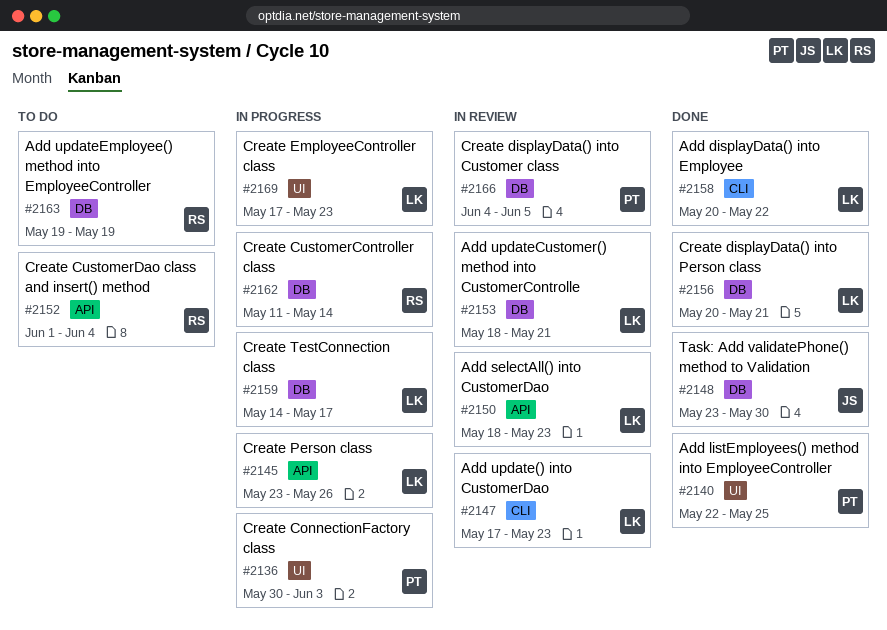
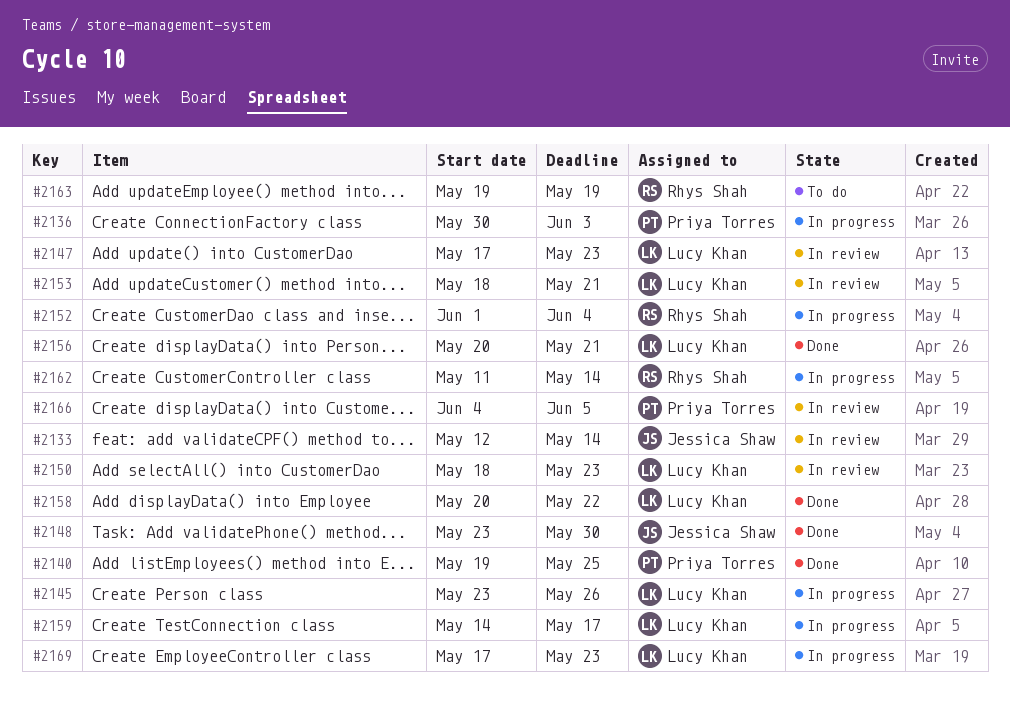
#2133: none -> present
#2140, start: May 22 -> May 19
#2152, status: To do -> In progress

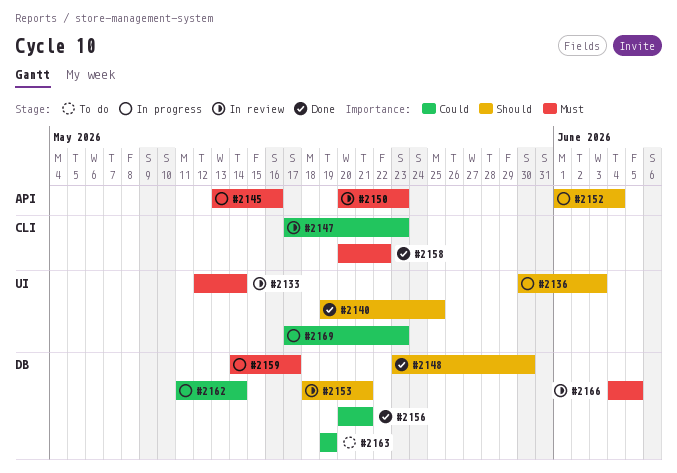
#2145, start: May 23 -> May 13
#2145, due: May 26 -> May 16
#2150, start: May 18 -> May 20

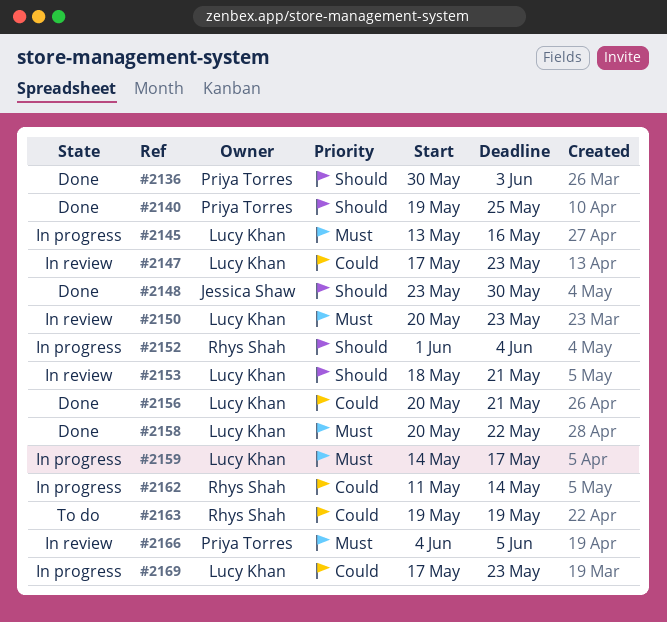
#2133: present -> none
#2136, status: In progress -> Done

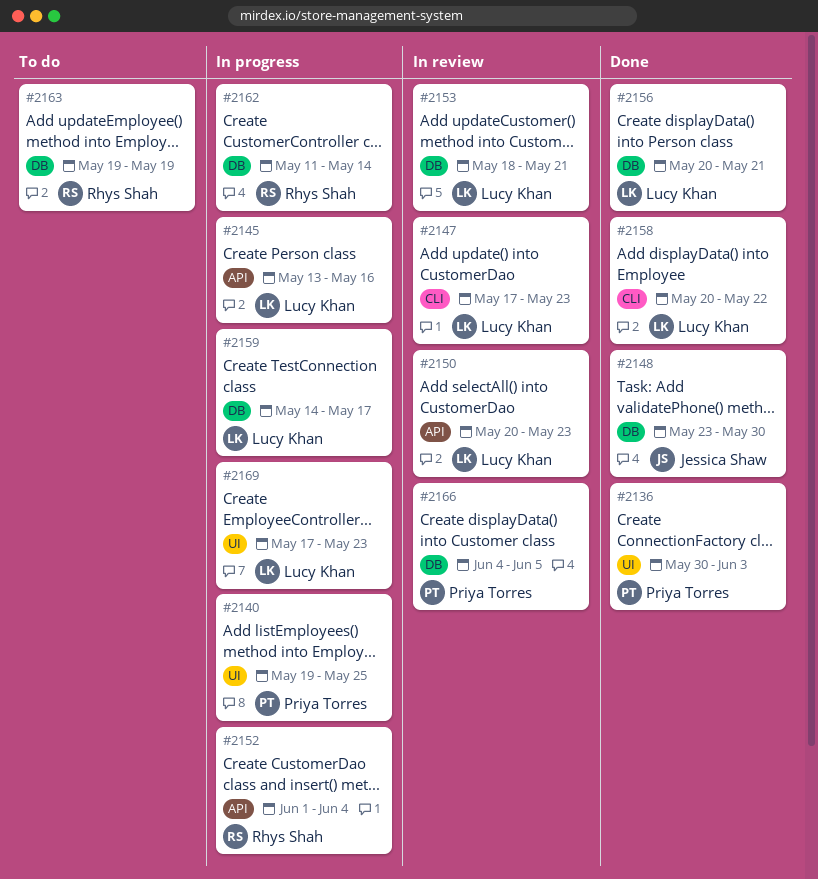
#2140, status: Done -> In progress

